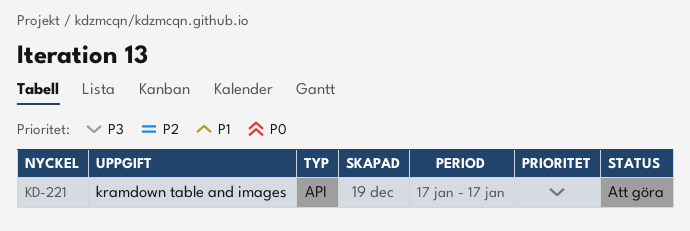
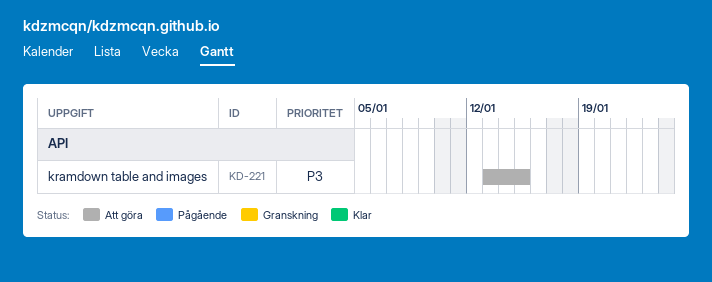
KD-221, start: Jan 17 -> Jan 13
KD-221, due: Jan 17 -> Jan 15

